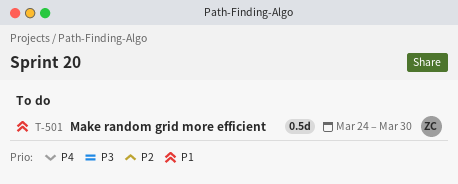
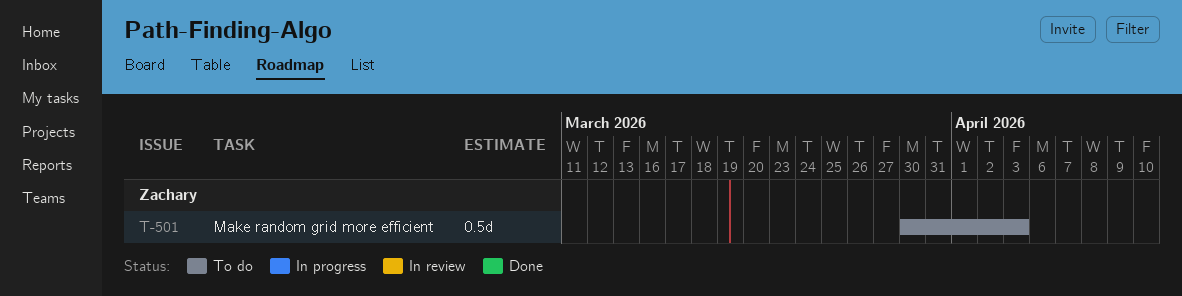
T-501, start: Mar 24 -> Mar 30
T-501, due: Mar 30 -> Apr 3

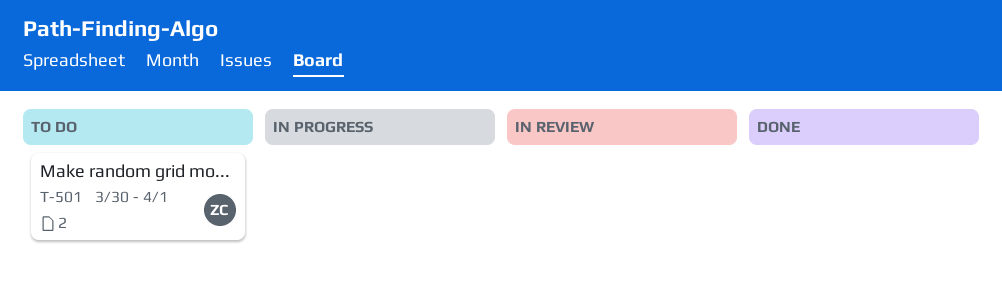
T-501, due: Apr 3 -> Apr 1

